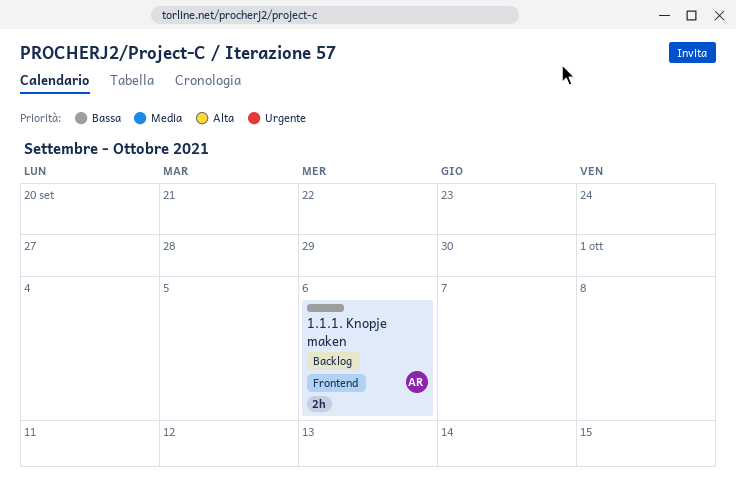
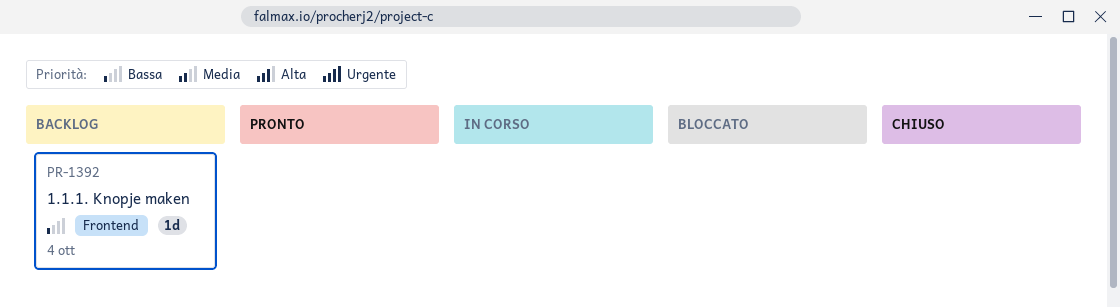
1.1.1. Knopje maken, estimate: 2h -> 1d
1.1.1. Knopje maken, due: Oct 6 -> Oct 4

